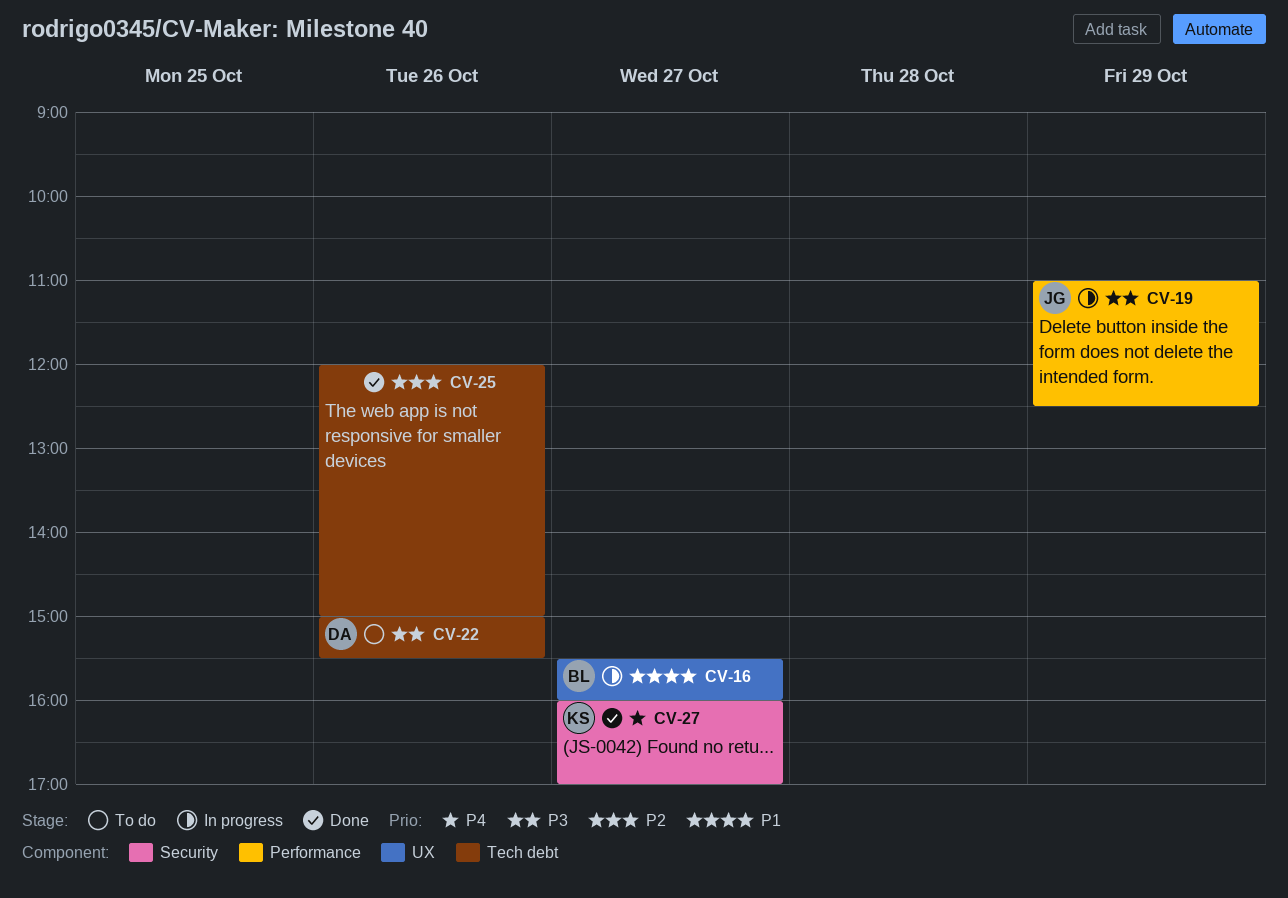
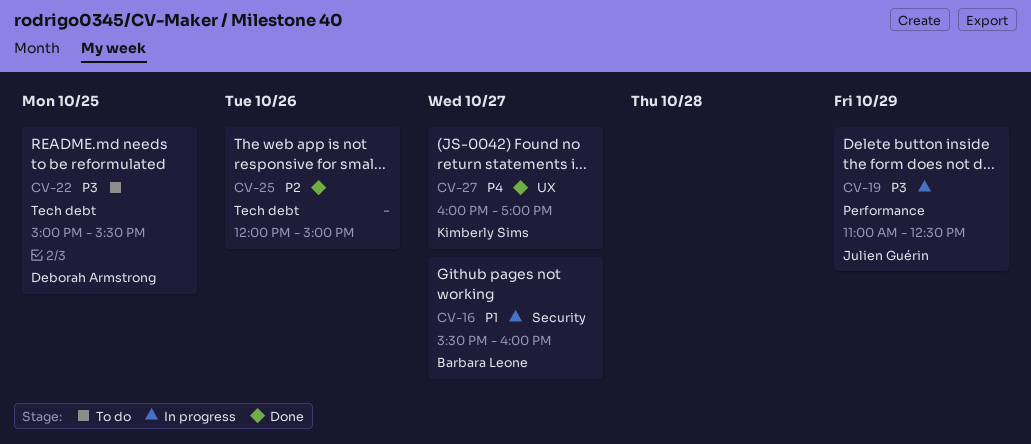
CV-16, label: UX -> Security
CV-22, day: Oct 26 -> Oct 25
CV-27, label: Security -> UX

